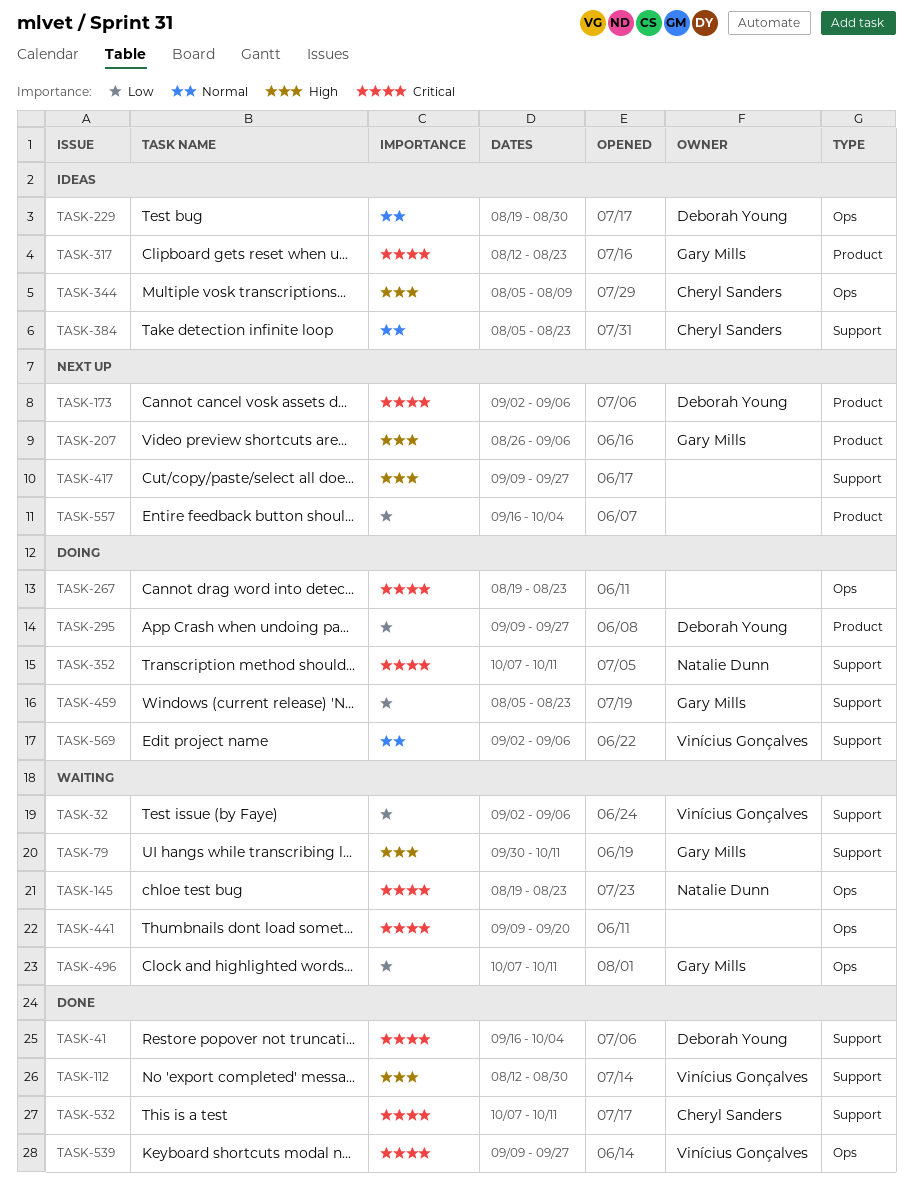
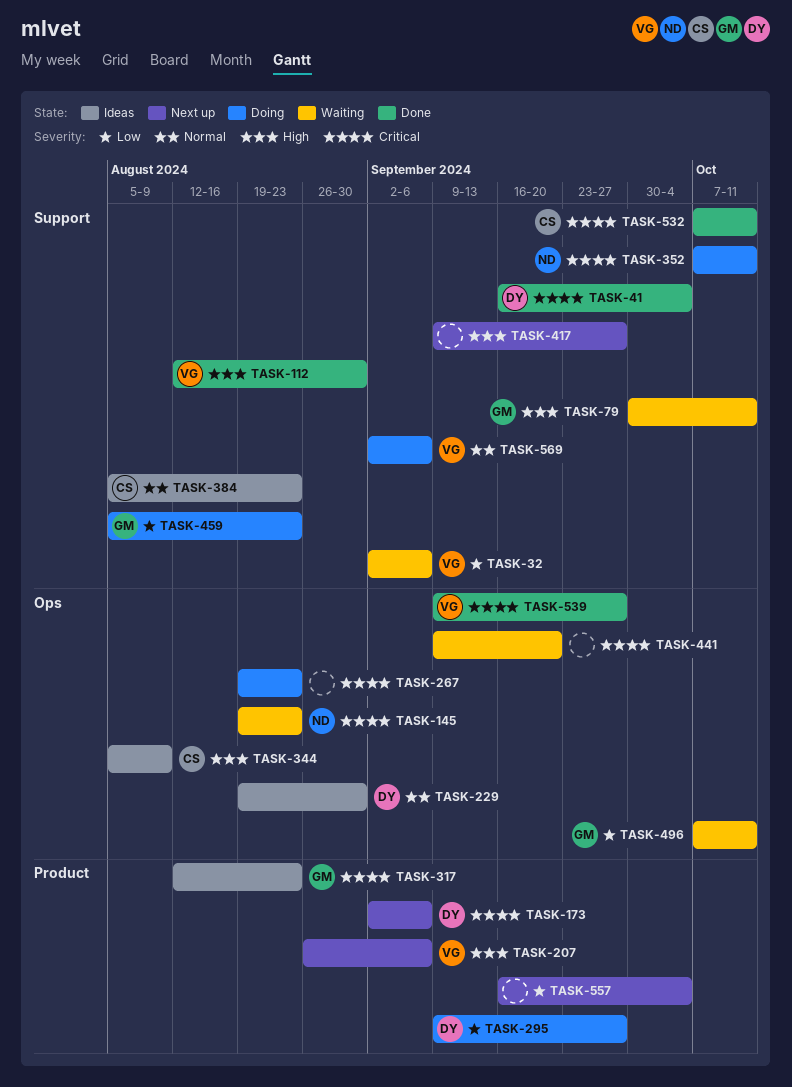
TASK-207, owner: Gary Mills -> Vinícius Gonçalves

